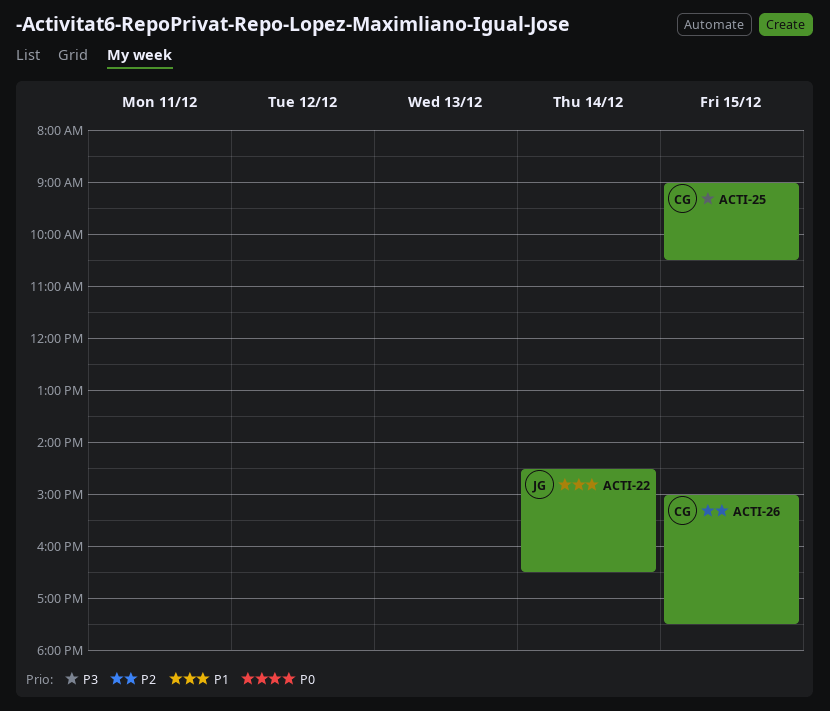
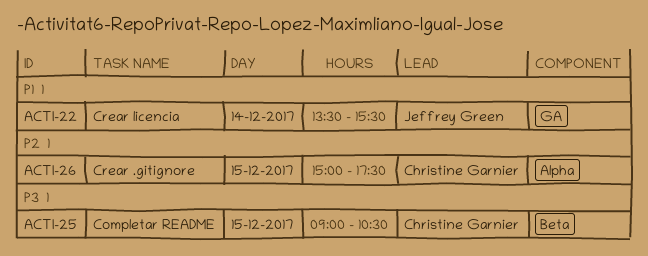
ACTI-22, begins: 14:30 -> 13:30
ACTI-22, ends: 16:30 -> 15:30

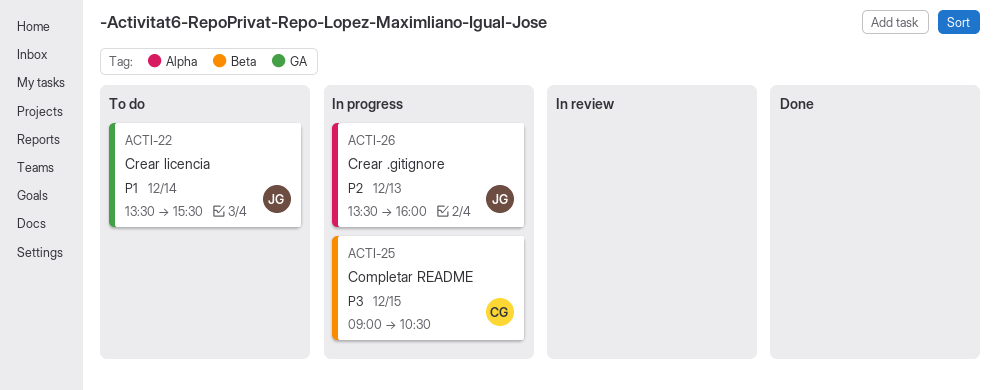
ACTI-26, owner: Christine Garnier -> Jeffrey Green
ACTI-26, day: Dec 15 -> Dec 13
ACTI-26, begins: 15:00 -> 13:30
ACTI-26, ends: 17:30 -> 16:00

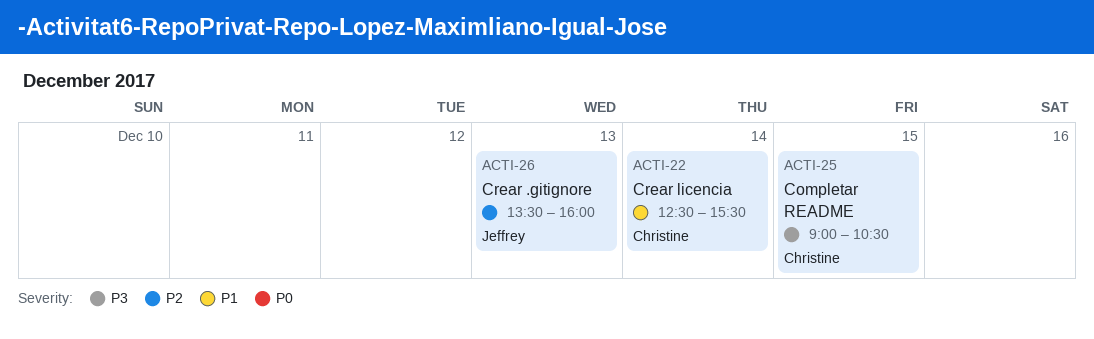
ACTI-22, owner: Jeffrey -> Christine
ACTI-22, begins: 13:30 -> 12:30

